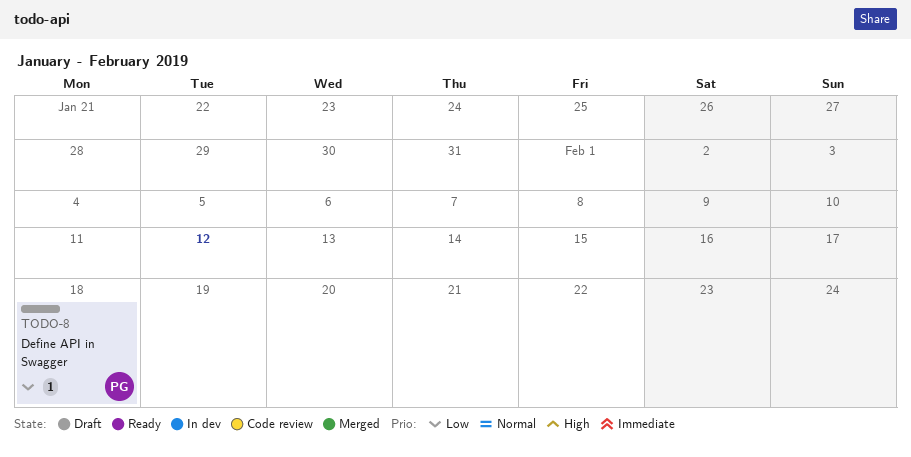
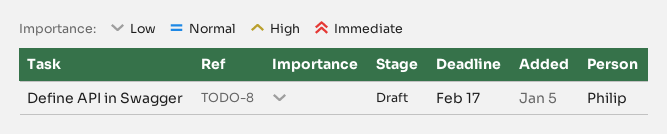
TODO-8, due: Feb 18 -> Feb 17

